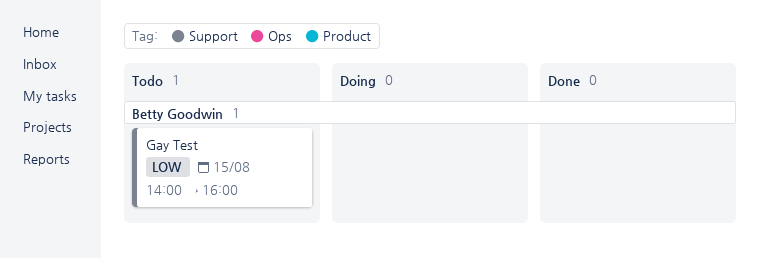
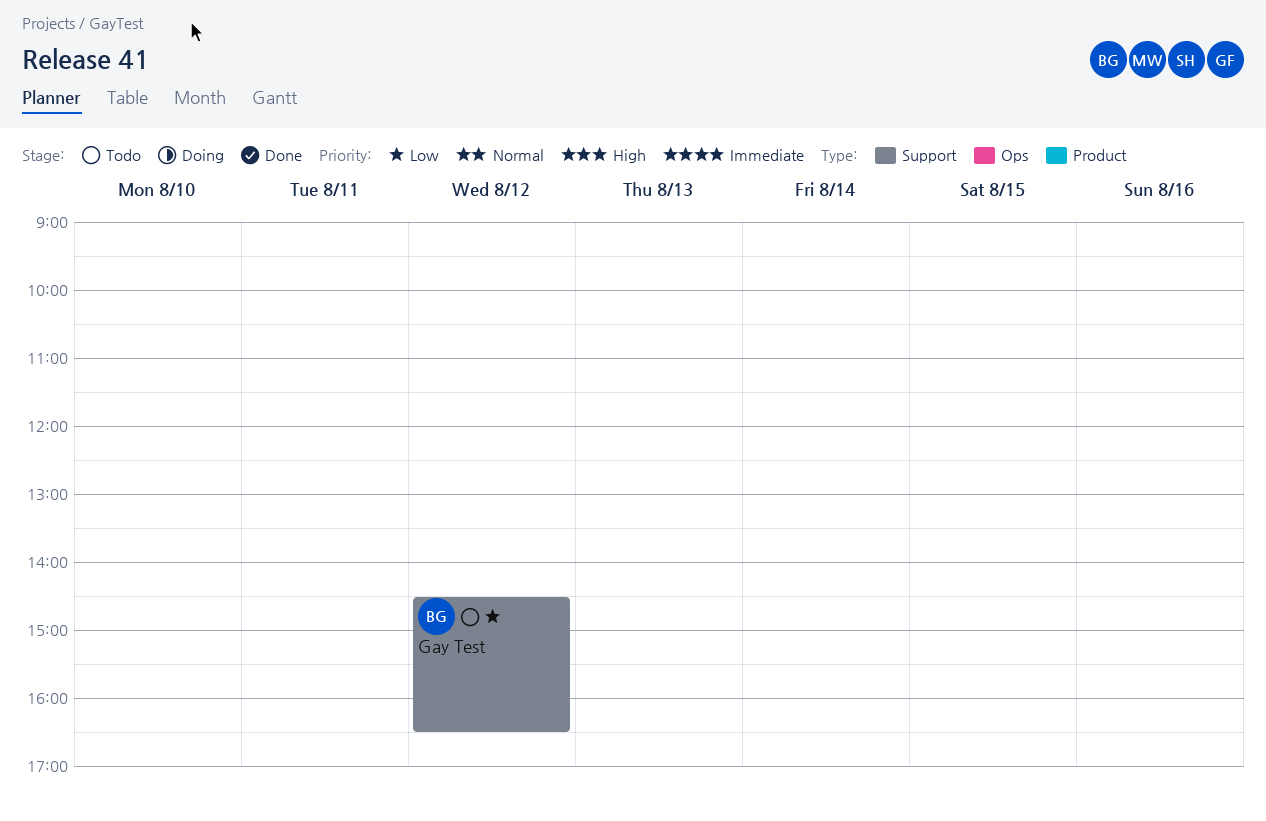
Gay Test, day: Aug 15 -> Aug 12
Gay Test, begins: 14:00 -> 14:30
Gay Test, ends: 16:00 -> 16:30

